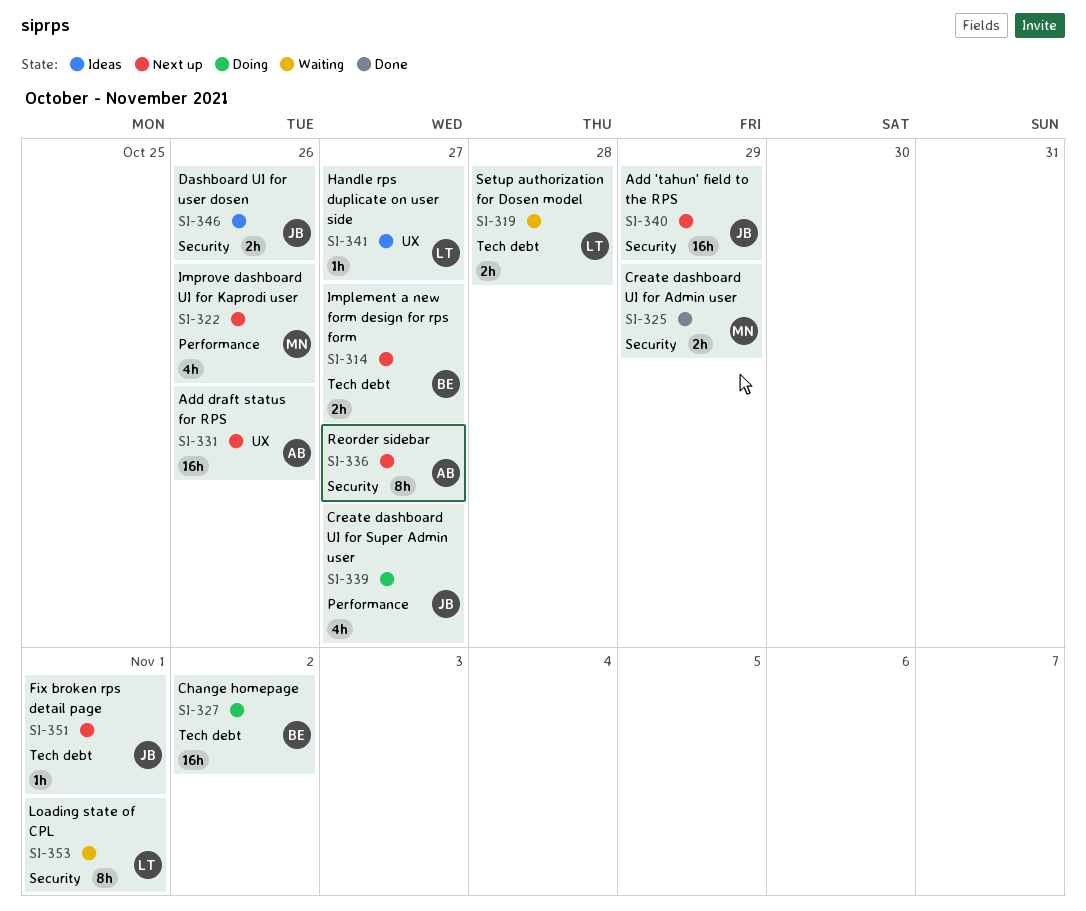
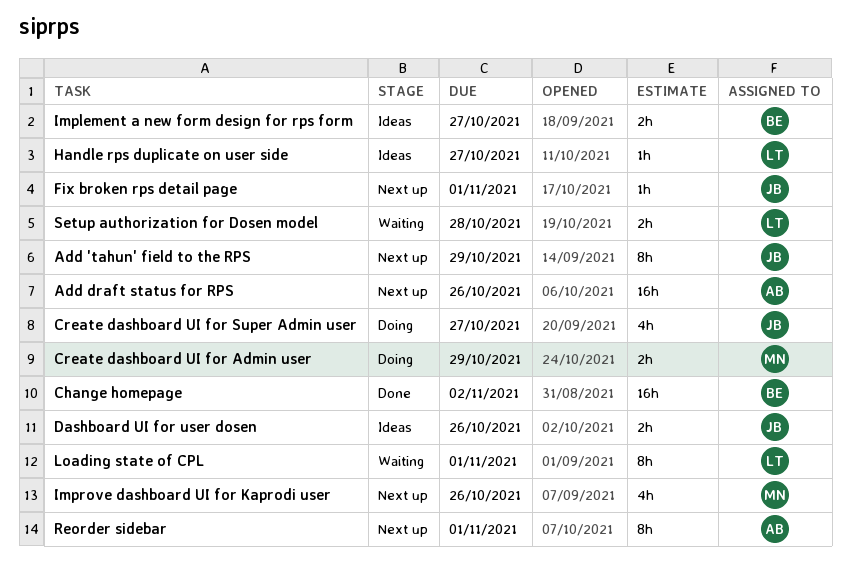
Add 'tahun' field to the RPS, estimate: 16h -> 8h
Change homepage, status: Doing -> Done
Create dashboard UI for Admin user, status: Done -> Doing
Implement a new form design for rps form, status: Next up -> Ideas
Reorder sidebar, due: Oct 27 -> Nov 1

